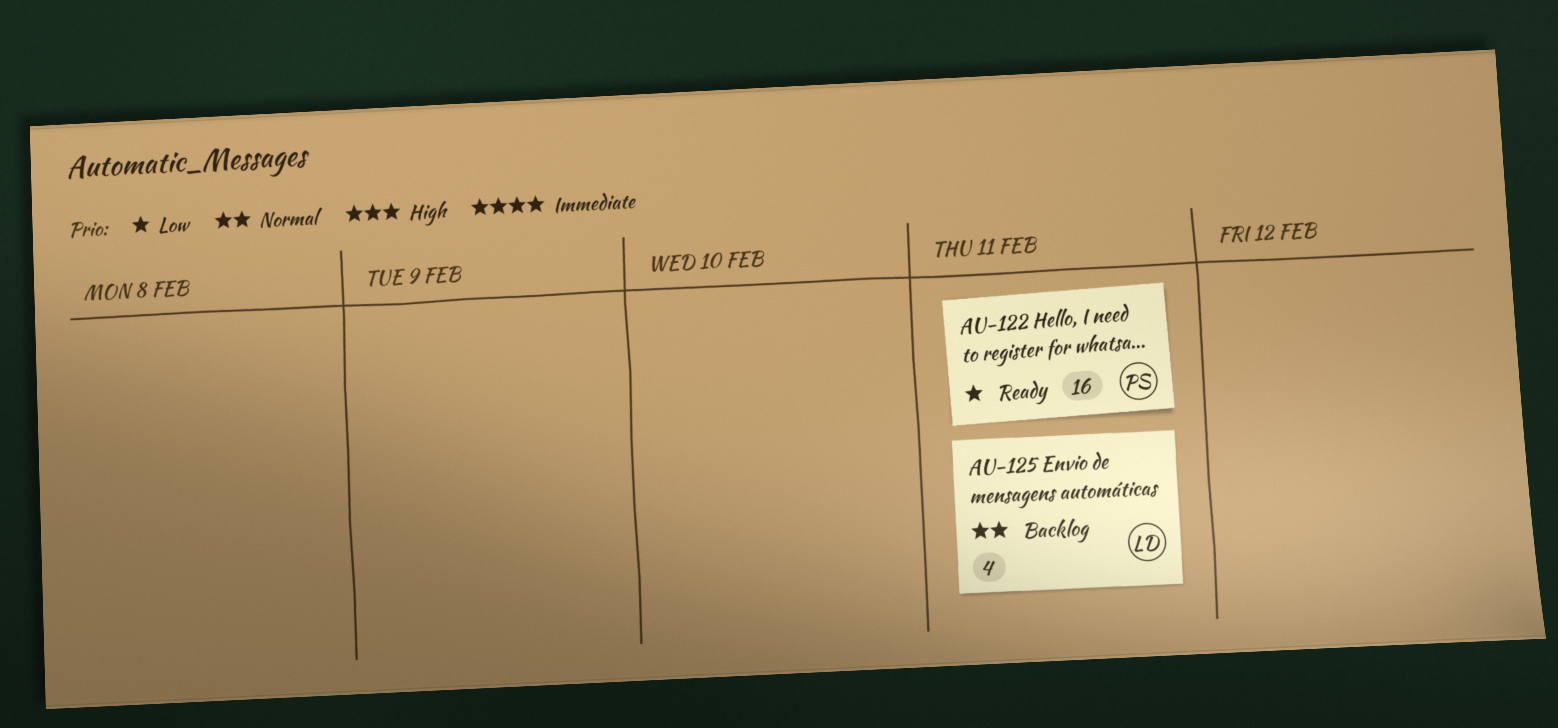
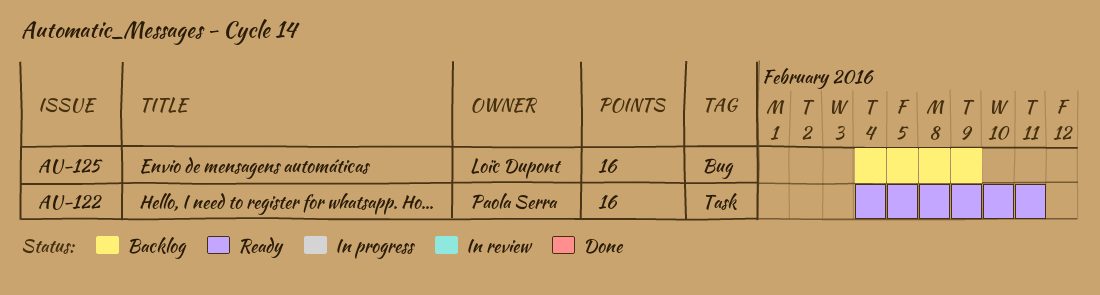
AU-125, estimate: 4 -> 16
AU-125, due: Feb 11 -> Feb 9

